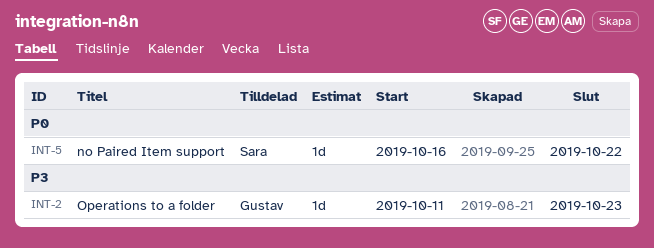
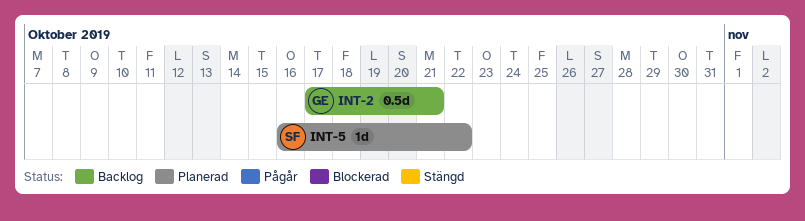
INT-2, estimate: 1d -> 0.5d
INT-2, start: Oct 11 -> Oct 17
INT-2, due: Oct 23 -> Oct 21

